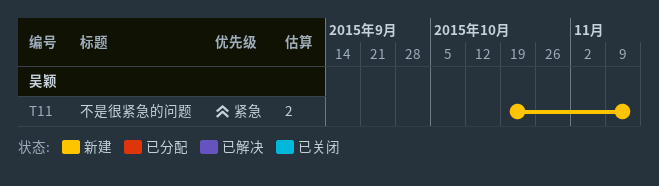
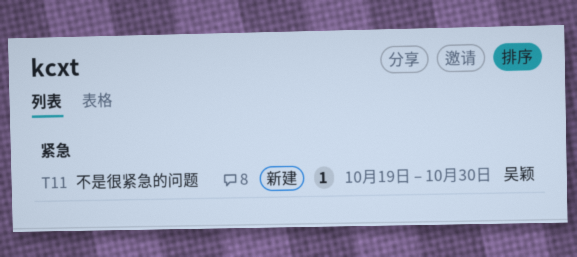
T11, estimate: 2 -> 1
T11, due: Nov 13 -> Oct 30

